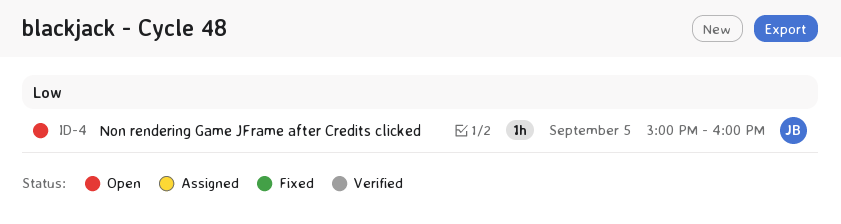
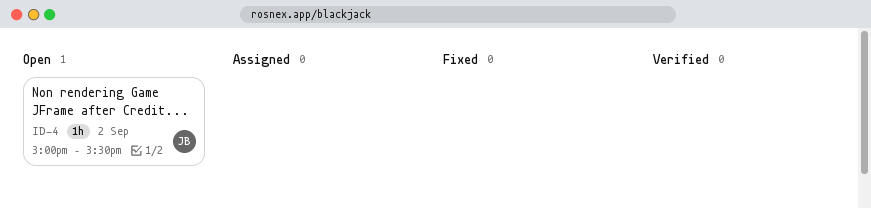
ID-4, day: Sep 5 -> Sep 2
ID-4, ends: 16:00 -> 15:30

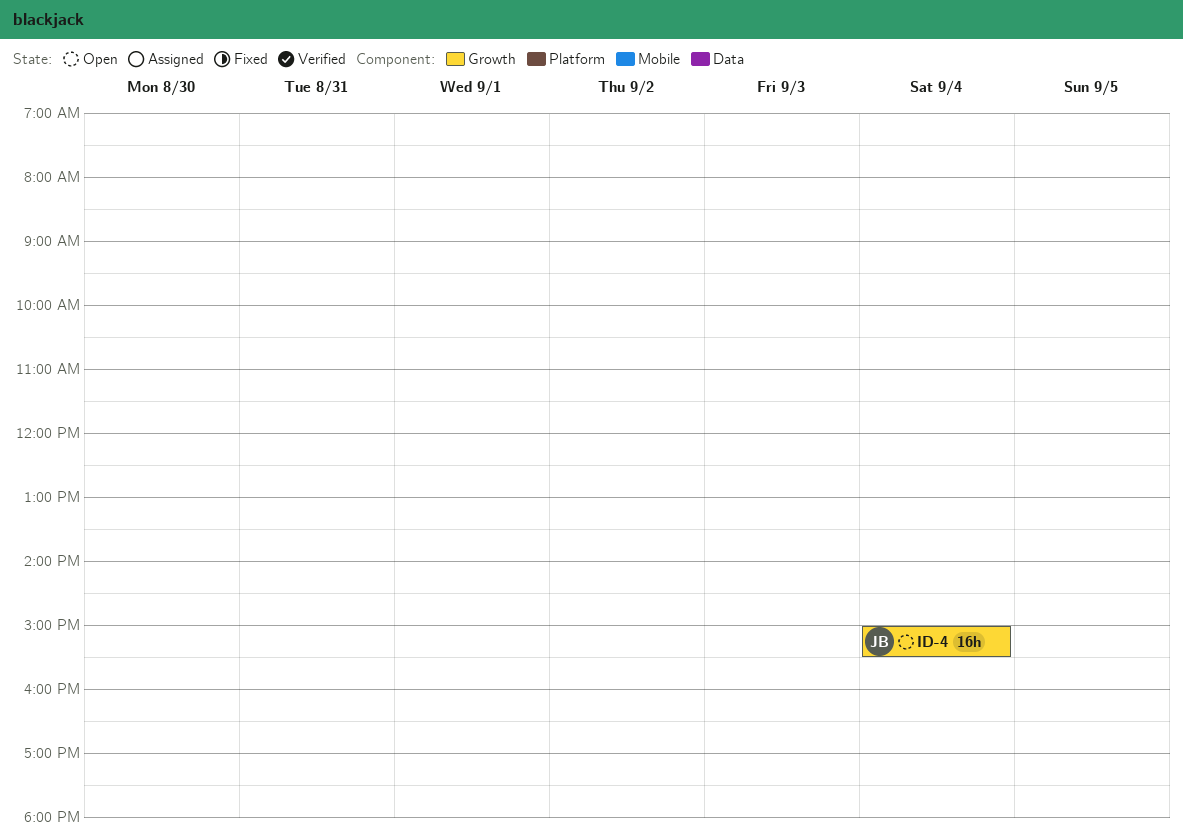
ID-4, estimate: 1h -> 16h
ID-4, day: Sep 2 -> Sep 4

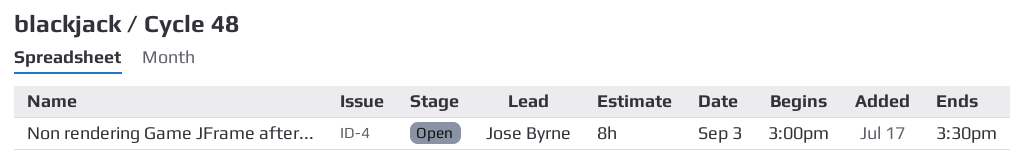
ID-4, estimate: 16h -> 8h
ID-4, day: Sep 4 -> Sep 3

